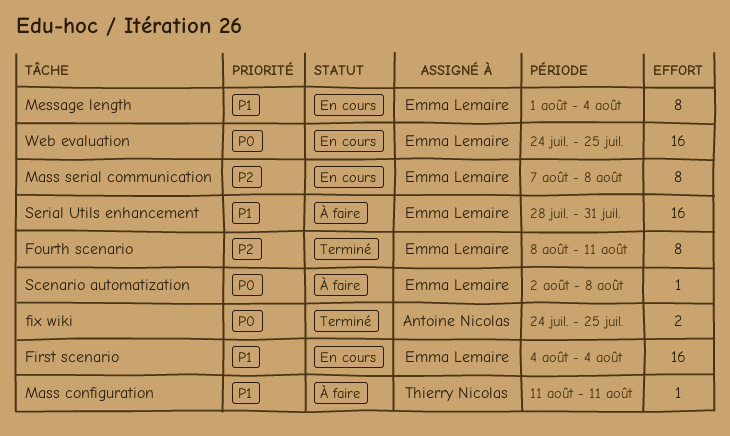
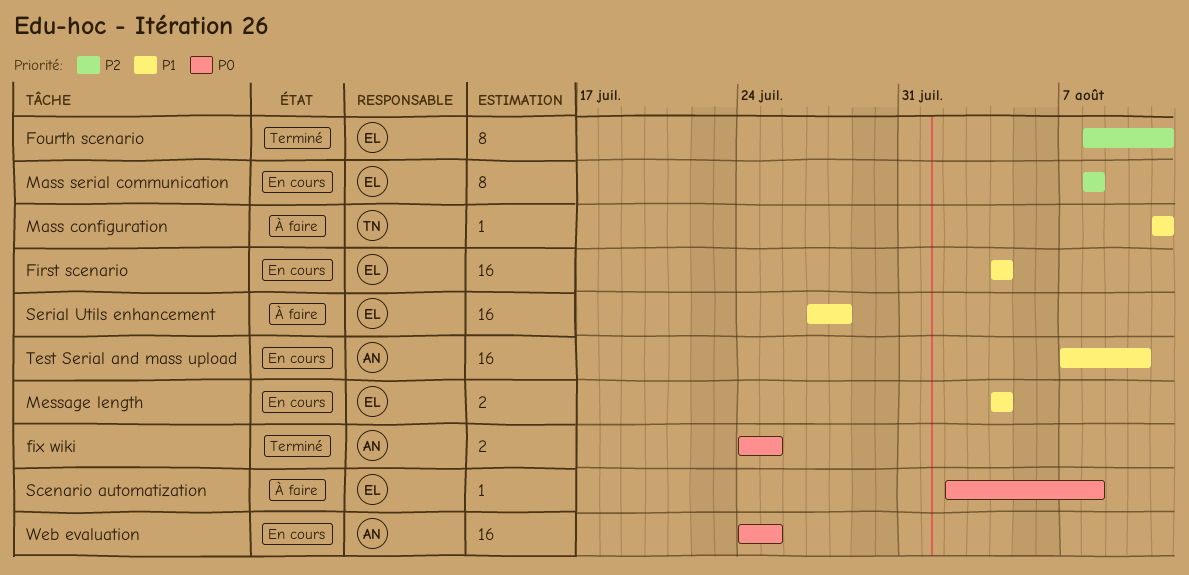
Mass serial communication, start: Aug 7 -> Aug 8
Message length, estimate: 8 -> 2
Message length, start: Aug 1 -> Aug 4
Serial Utils enhancement, start: Jul 28 -> Jul 27
Serial Utils enhancement, due: Jul 31 -> Jul 28
Test Serial and mass upload: none -> present
Web evaluation, owner: Emma Lemaire -> Antoine Nicolas

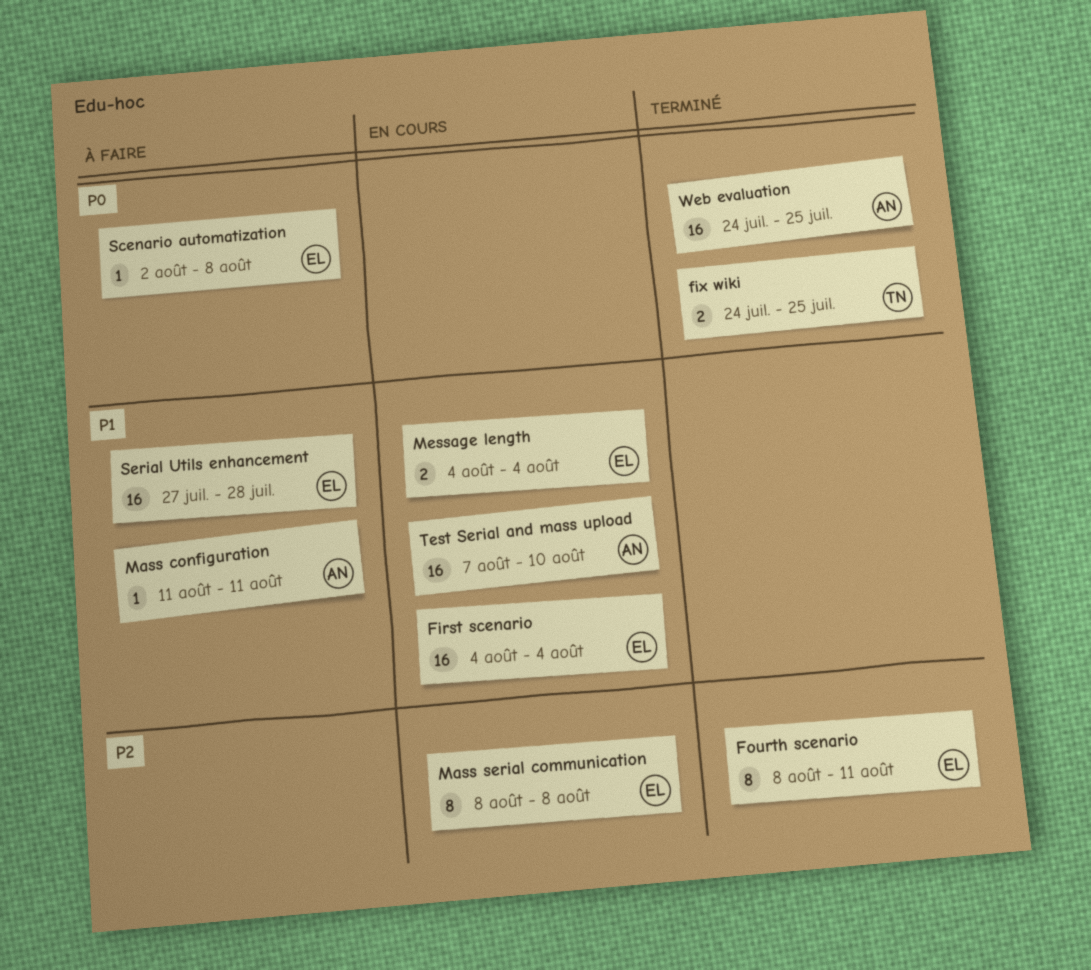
fix wiki, owner: AN -> TN
Mass configuration, owner: TN -> AN
Web evaluation, status: En cours -> Terminé

